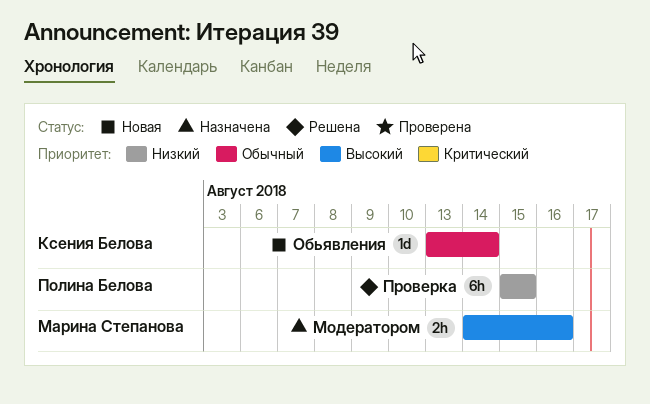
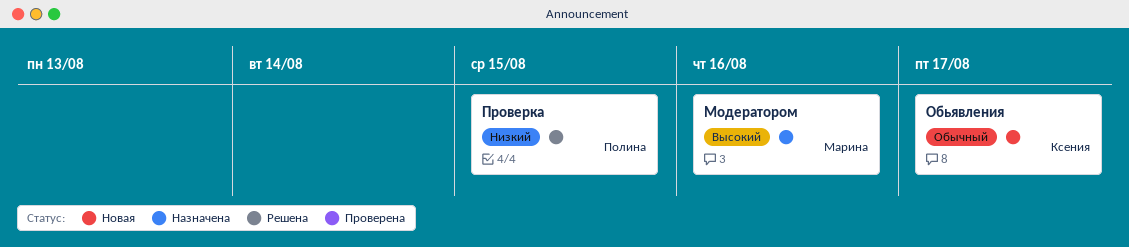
Обьявления, due: Aug 14 -> Aug 17

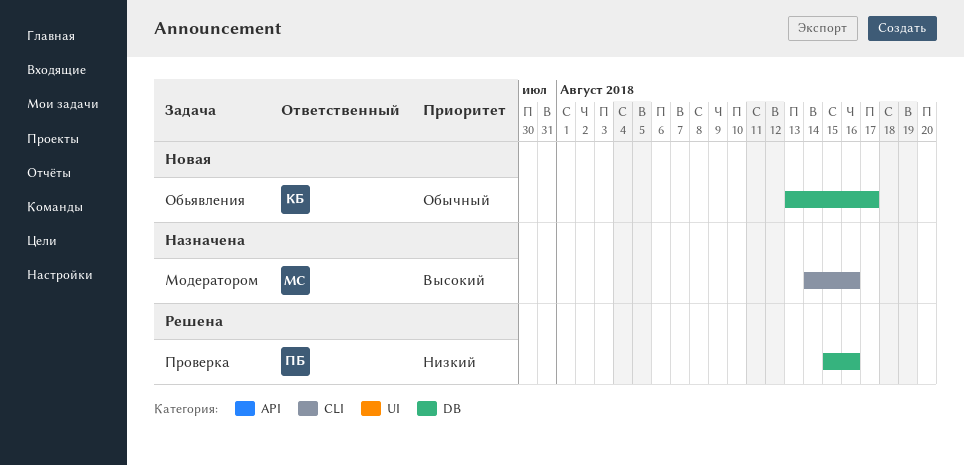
Проверка, due: Aug 15 -> Aug 16

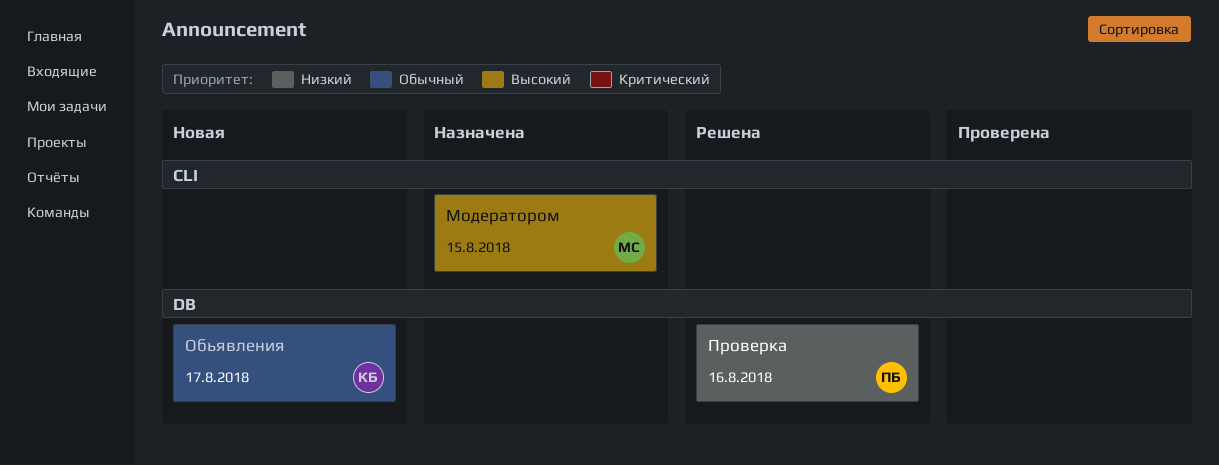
Модератором, due: Aug 16 -> Aug 15

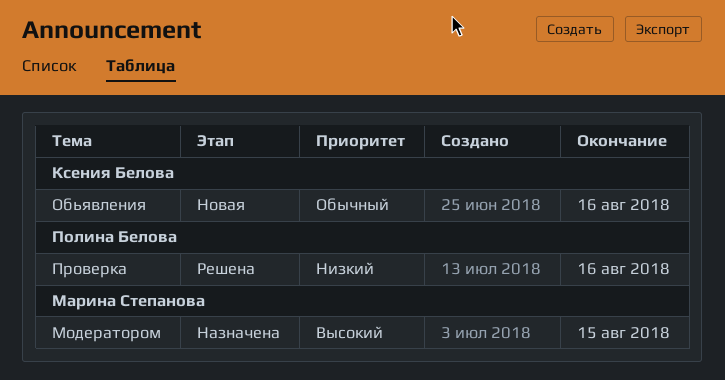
Обьявления, due: Aug 17 -> Aug 16

